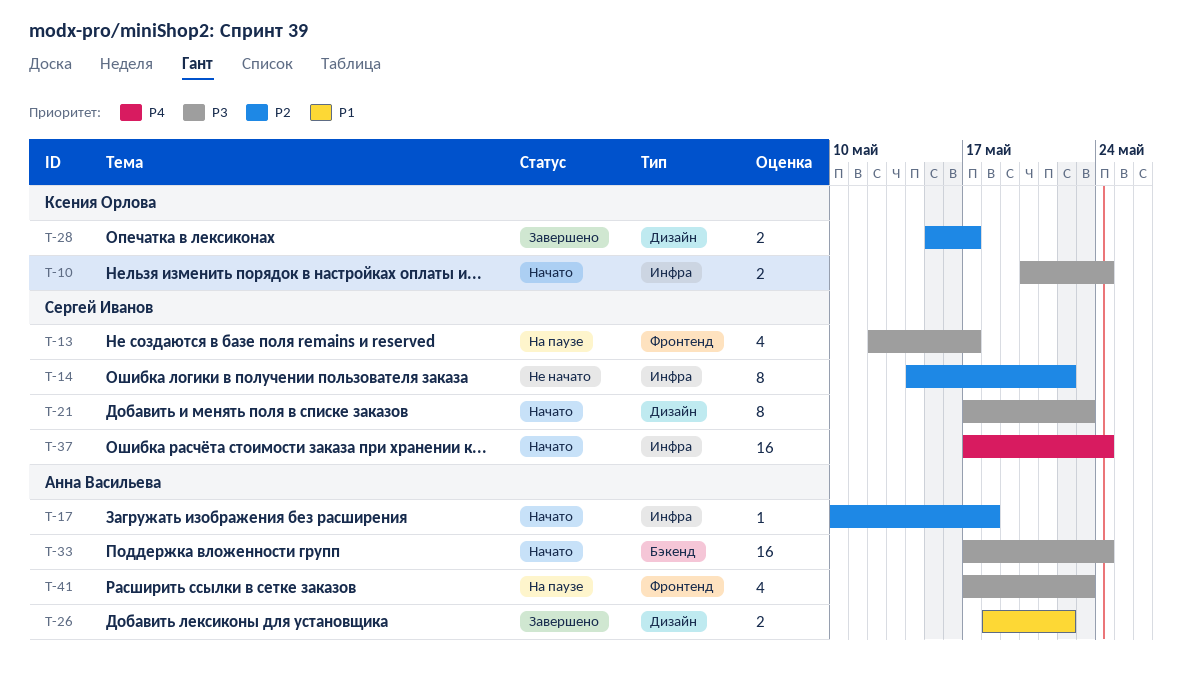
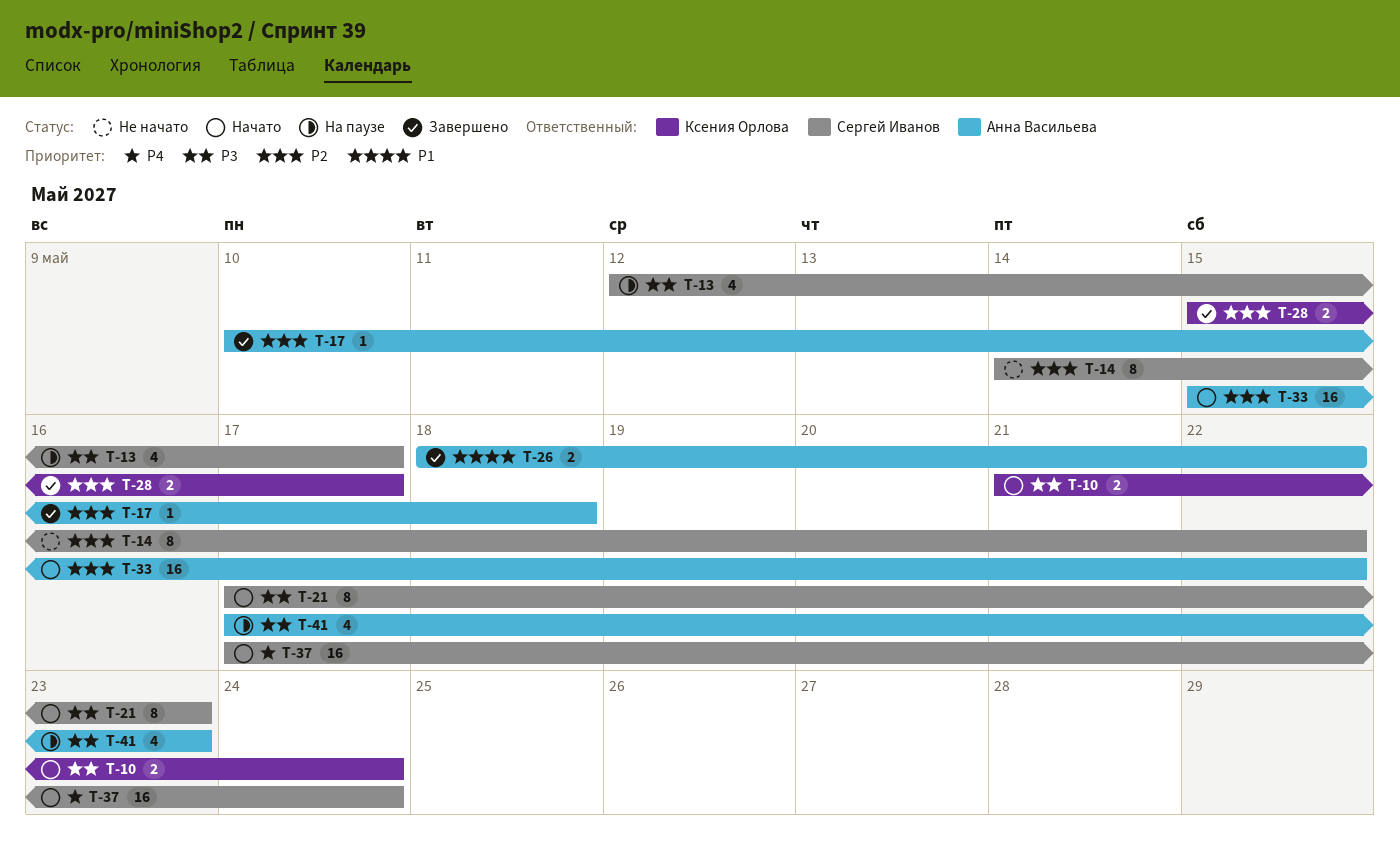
T-10, start: May 20 -> May 21
T-17, status: Начато -> Завершено
T-33, priority: P3 -> P2
T-33, start: May 17 -> May 15
T-33, due: May 24 -> May 22

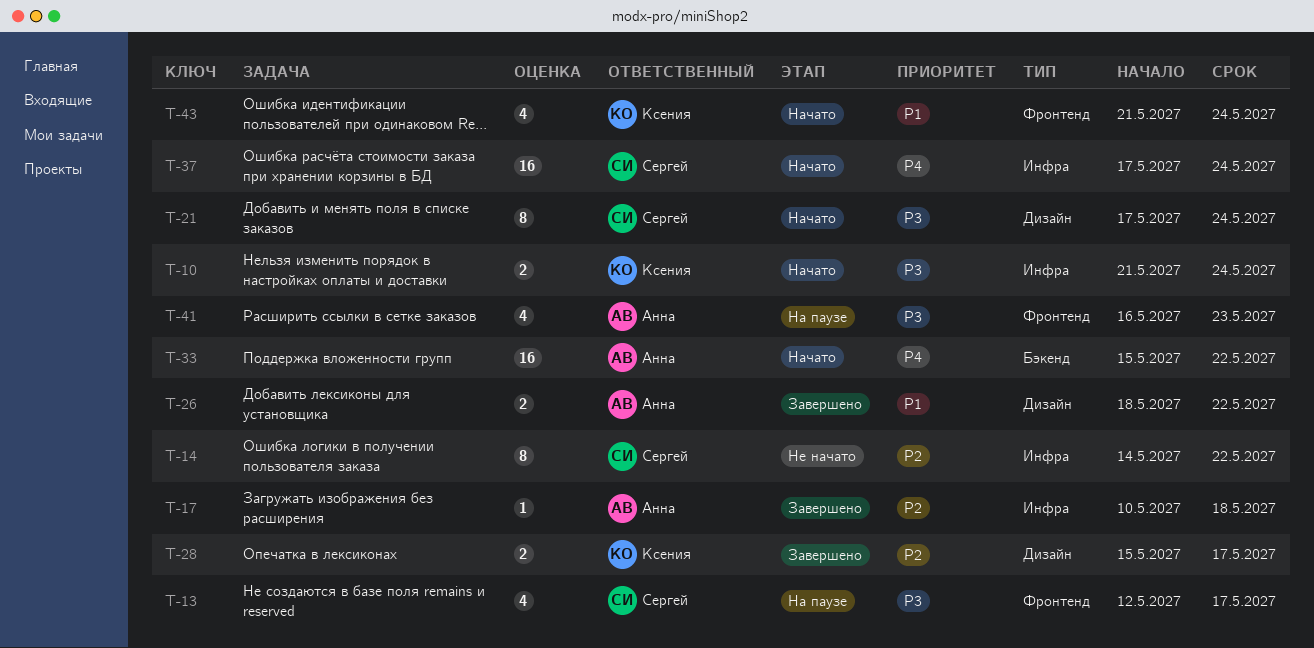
T-21, due: May 23 -> May 24
T-33, priority: P2 -> P4
T-41, start: May 17 -> May 16
T-43: none -> present

